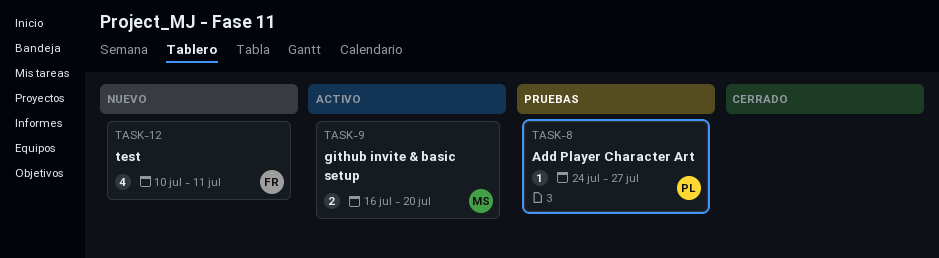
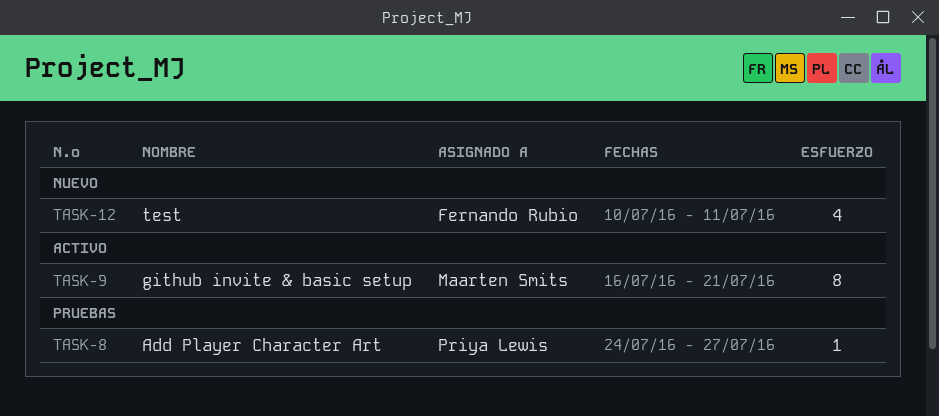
TASK-9, estimate: 2 -> 8
TASK-9, due: Jul 20 -> Jul 21

